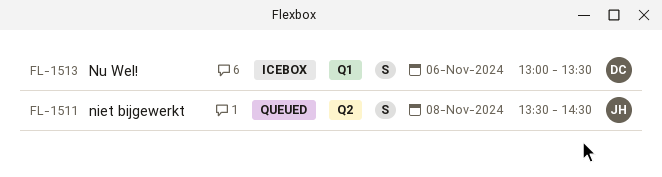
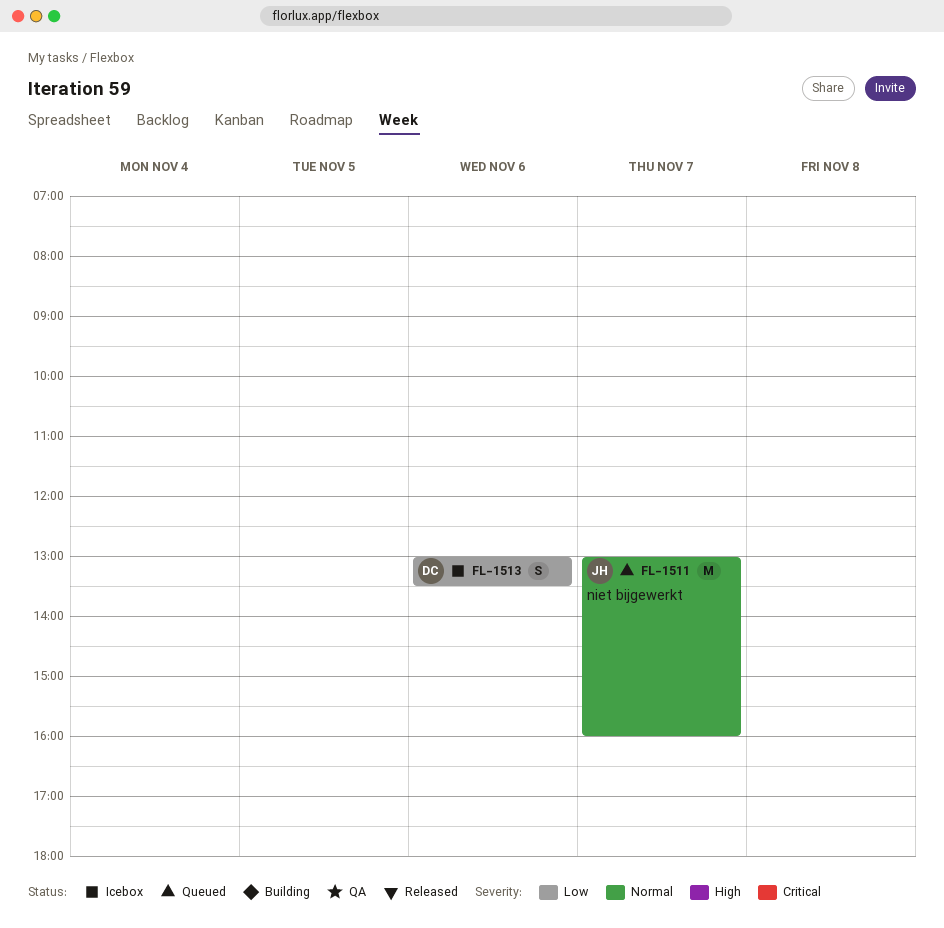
FL-1511, estimate: S -> M
FL-1511, day: Nov 8 -> Nov 7
FL-1511, begins: 13:30 -> 13:00
FL-1511, ends: 14:30 -> 16:00

